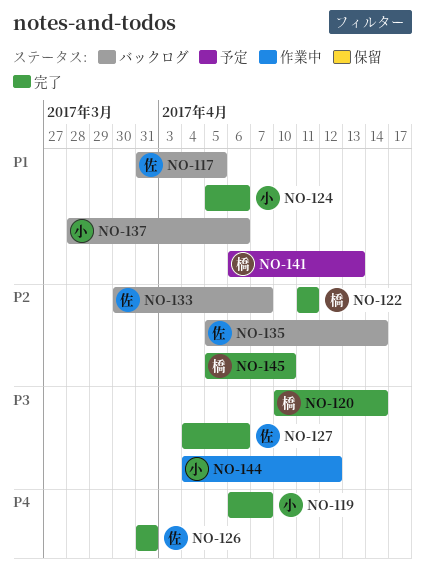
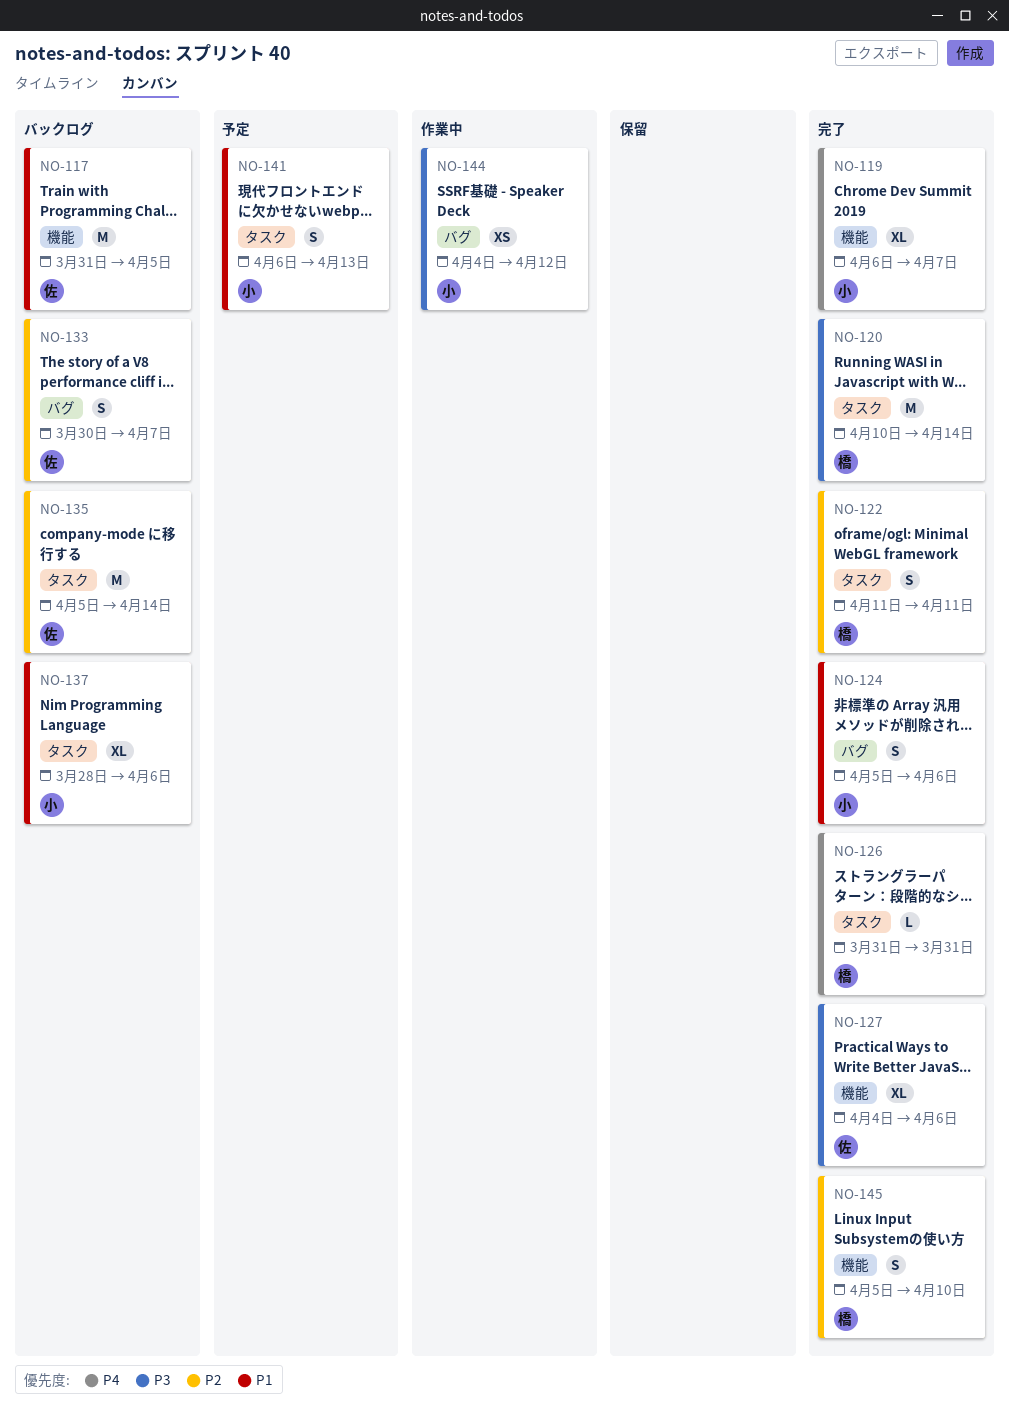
NO-126, owner: 佐 -> 橋
NO-141, owner: 橋 -> 小

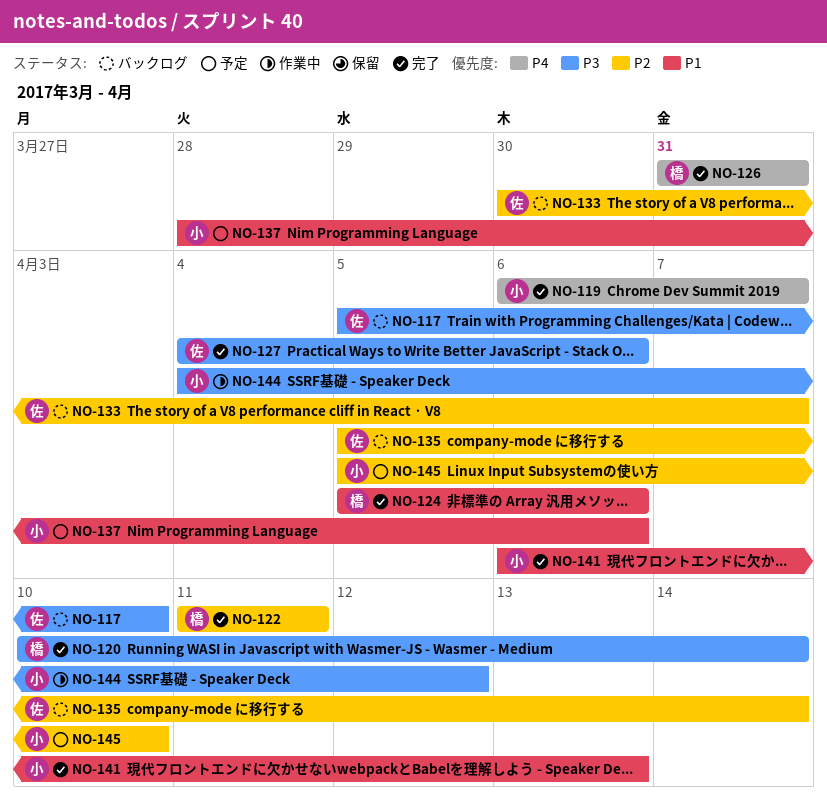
NO-117, priority: P1 -> P3
NO-117, start: Mar 31 -> Apr 5
NO-117, due: Apr 5 -> Apr 10
NO-124, owner: 小 -> 橋
NO-137, status: バックログ -> 予定
NO-141, status: 予定 -> 完了
NO-145, status: 完了 -> 予定
NO-145, owner: 橋 -> 小

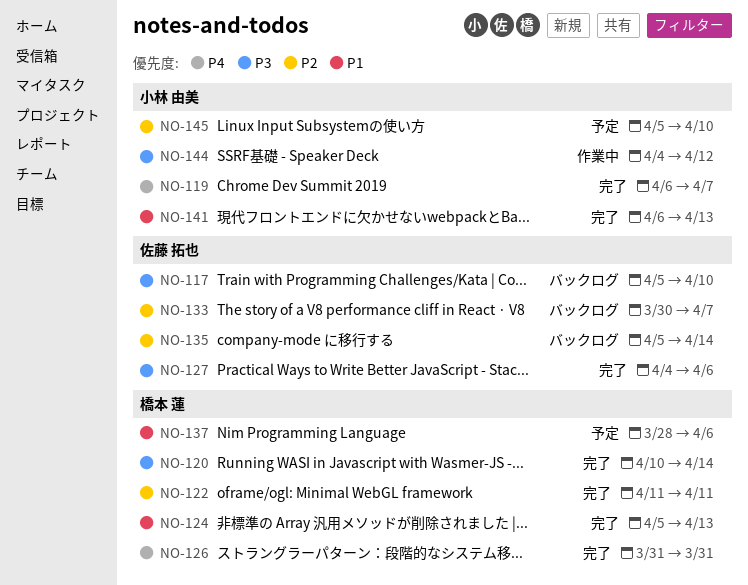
NO-124, due: Apr 6 -> Apr 13
NO-137, owner: 小林 由美 -> 橋本 蓮

